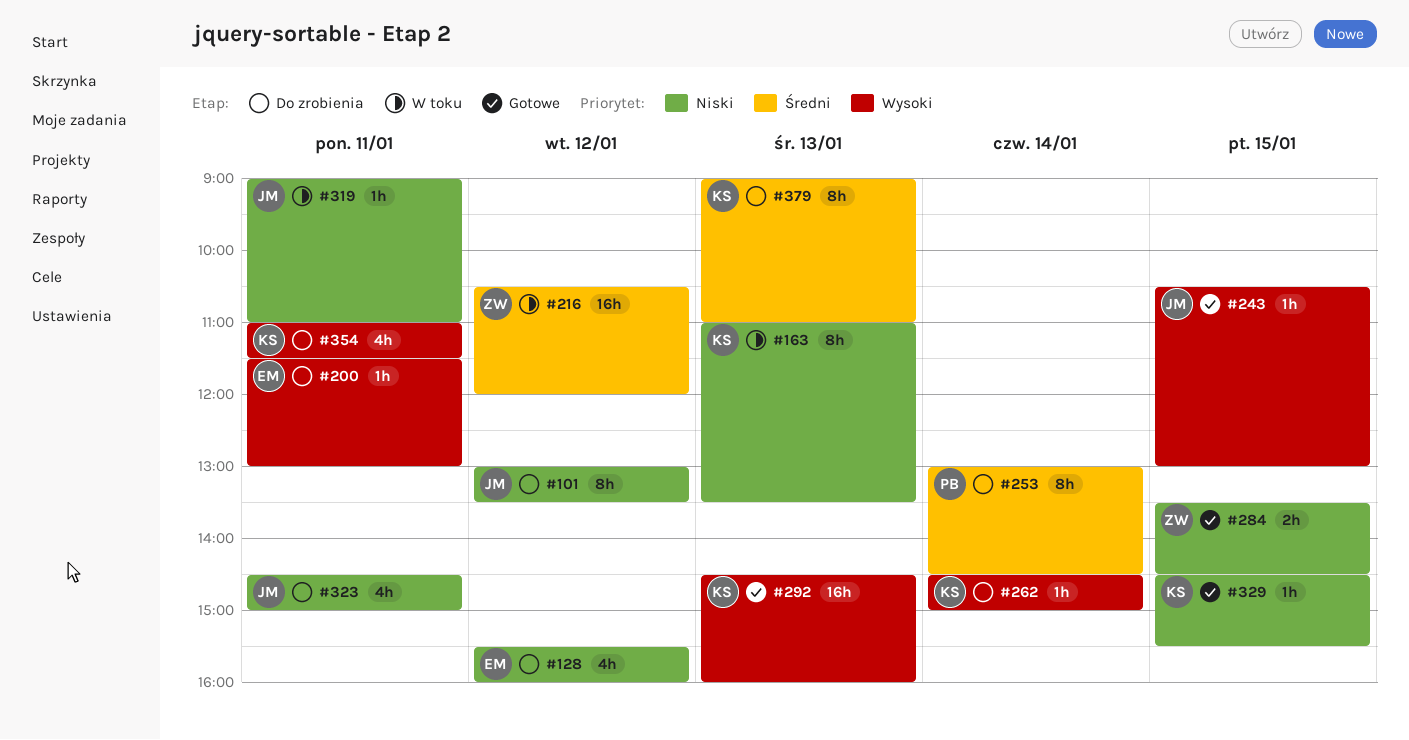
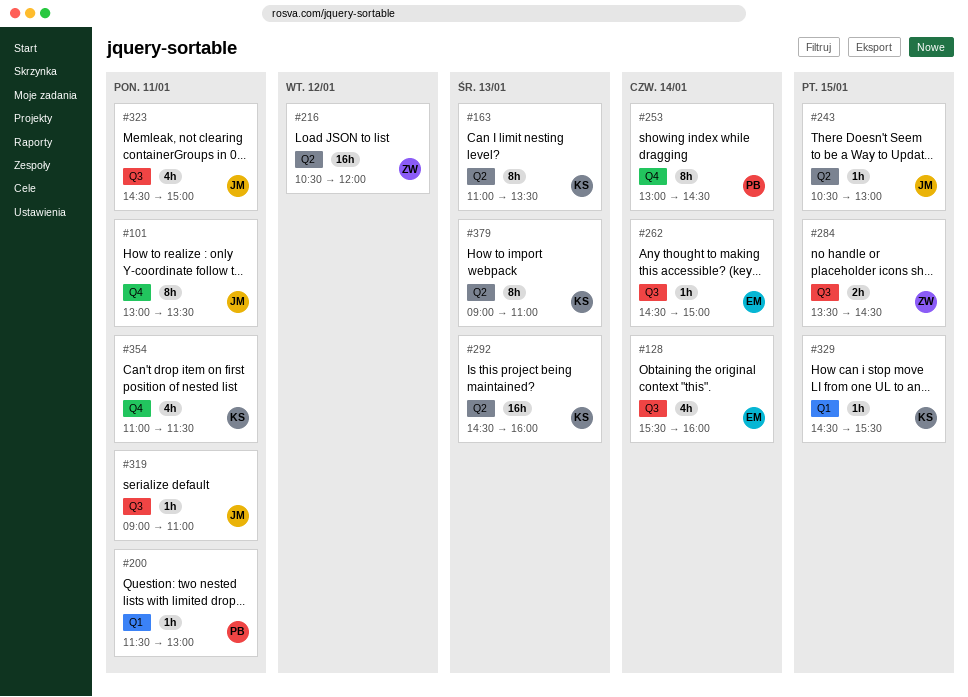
#101, day: Jan 12 -> Jan 11
#128, day: Jan 12 -> Jan 14
#200, owner: EM -> PB
#262, owner: KS -> EM

